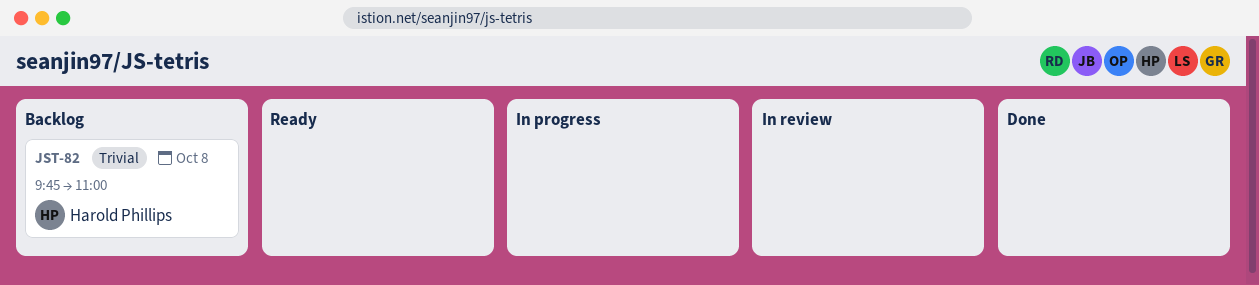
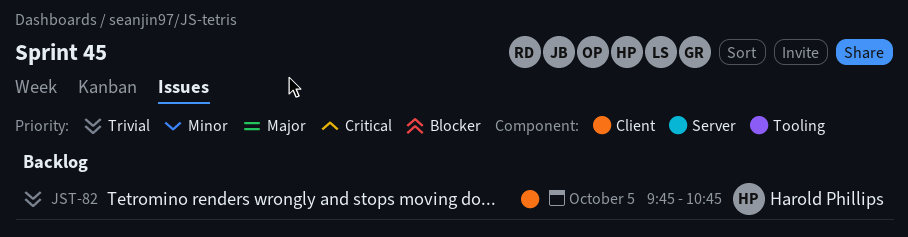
JST-82, day: Oct 8 -> Oct 5
JST-82, ends: 11:00 -> 10:45

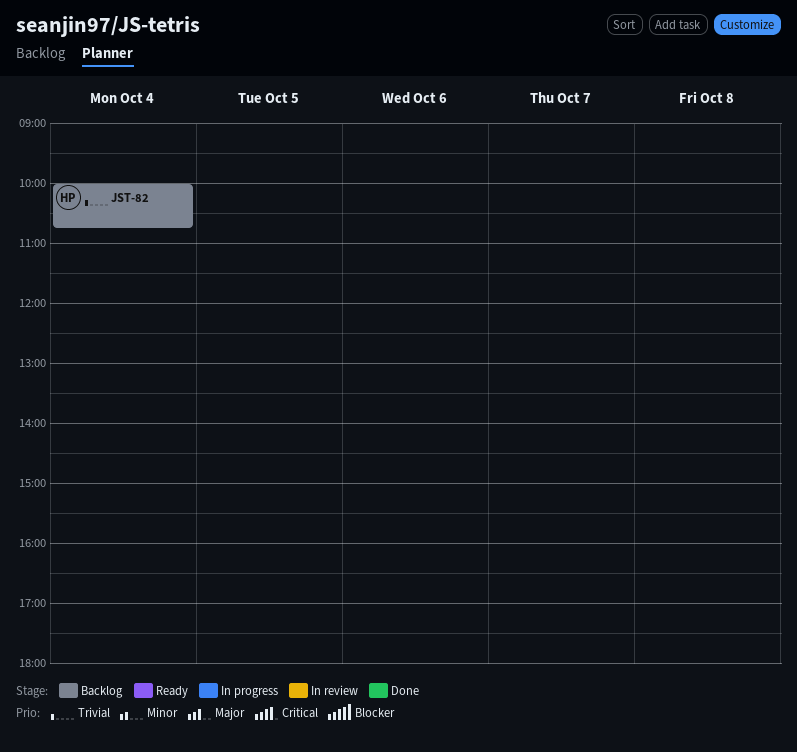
JST-82, day: Oct 5 -> Oct 4
JST-82, begins: 09:45 -> 10:00

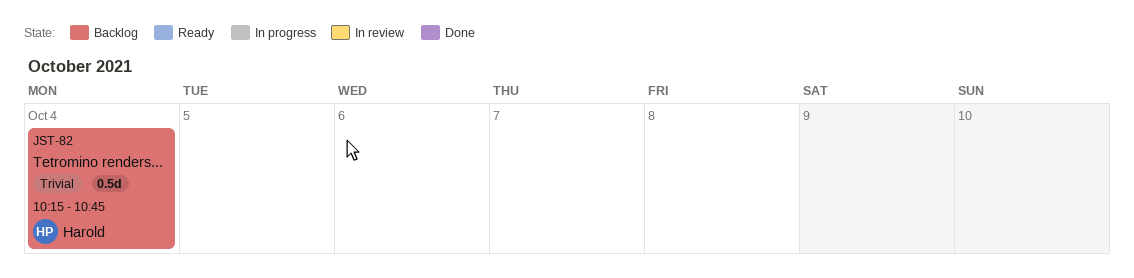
JST-82, begins: 10:00 -> 10:15

